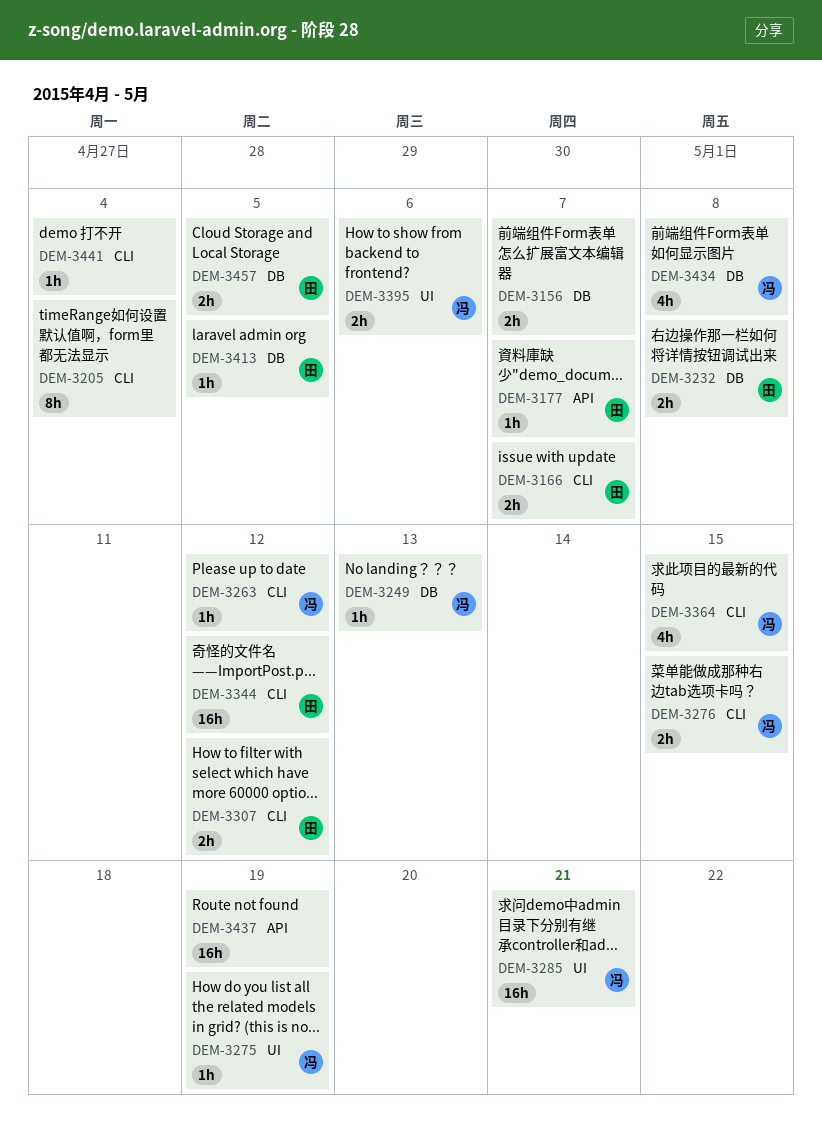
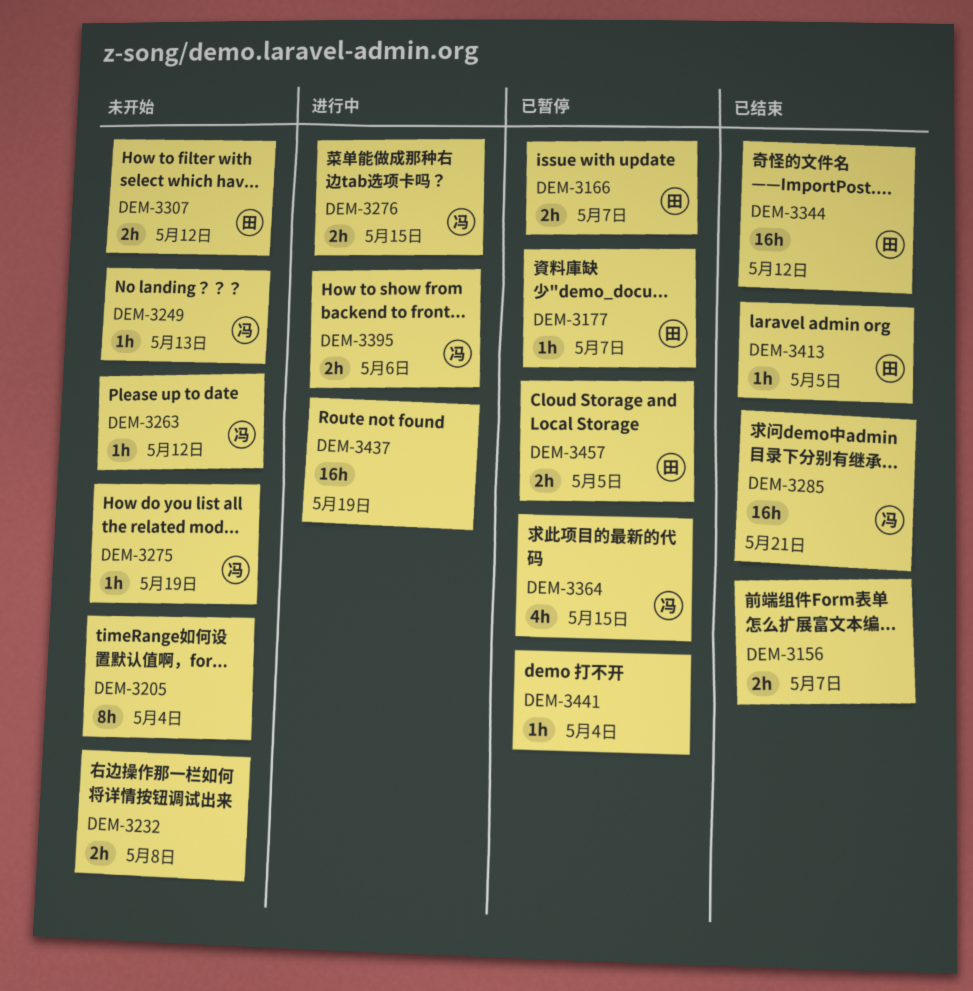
DEM-3232, owner: 田 -> none
DEM-3434: present -> none

